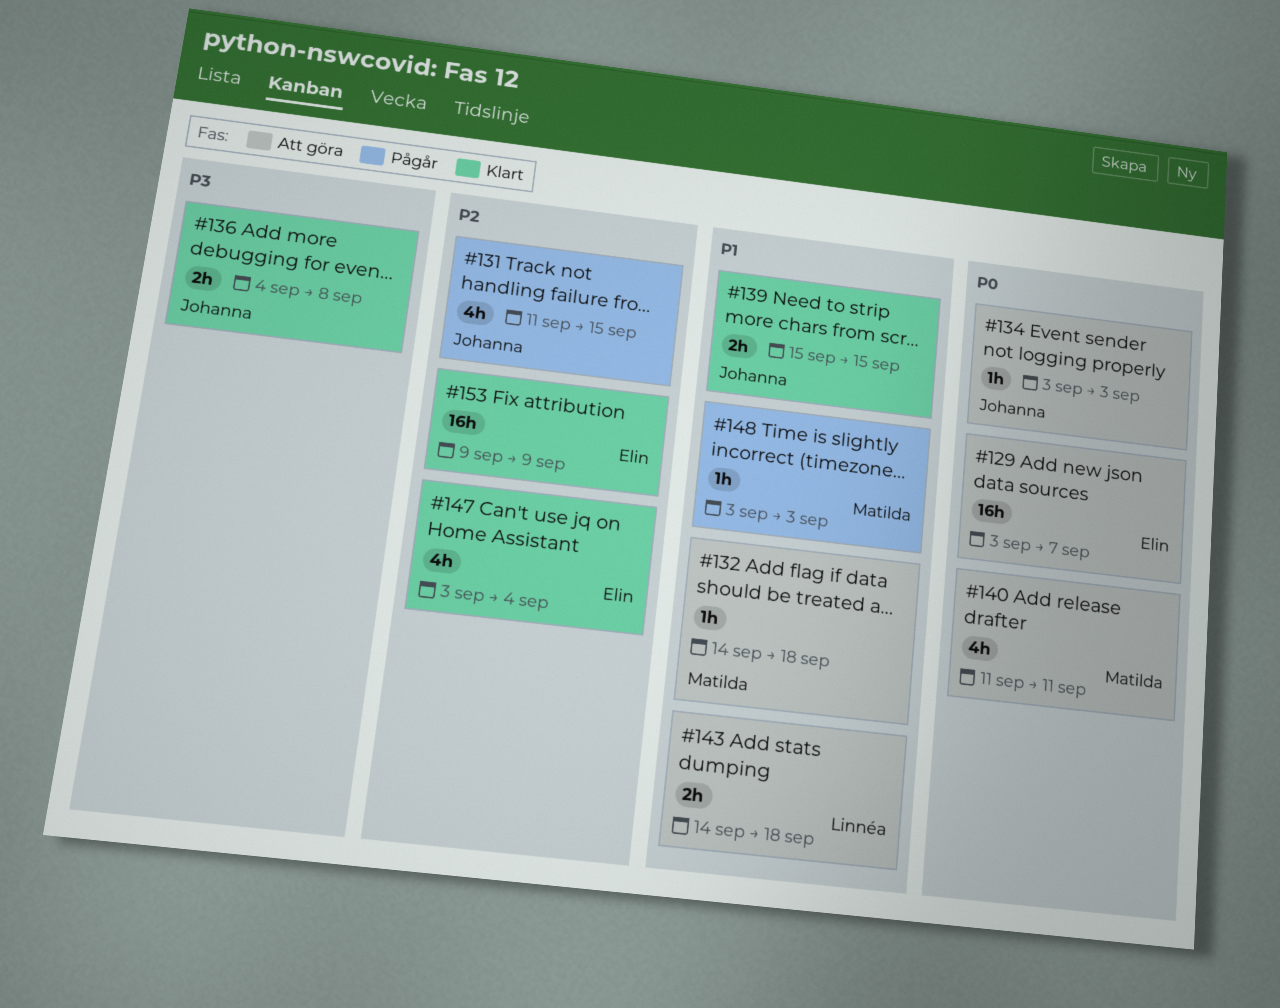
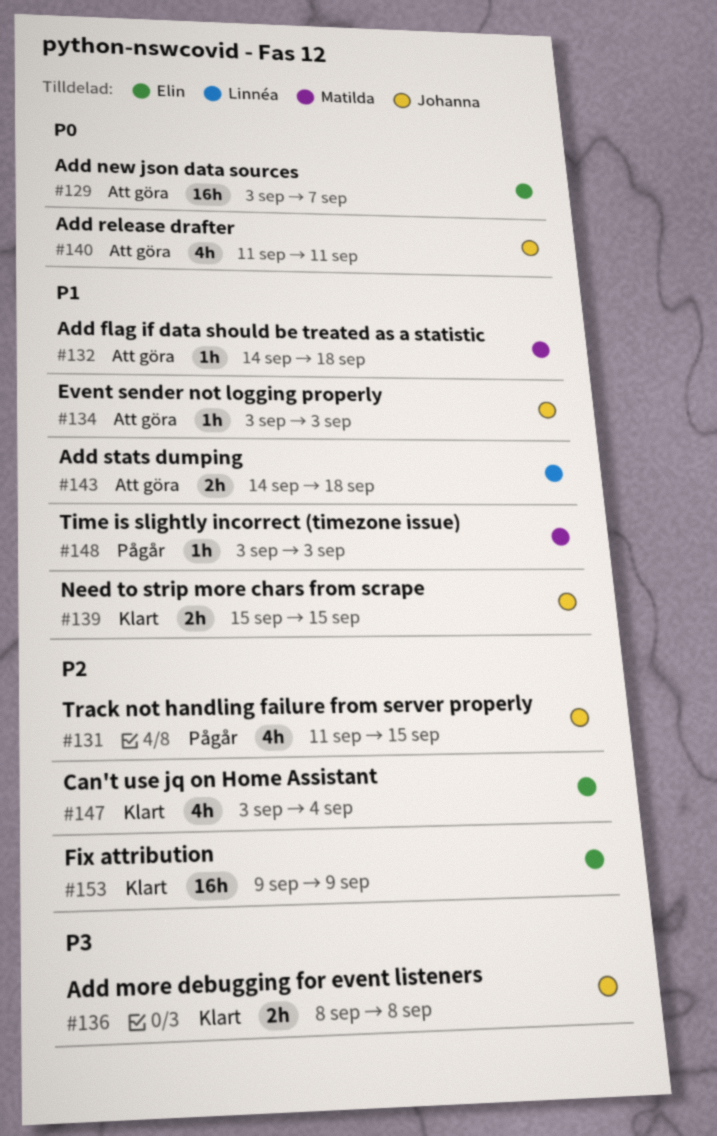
#134, priority: P0 -> P1
#136, start: Sep 4 -> Sep 8
#140, owner: Matilda -> Johanna

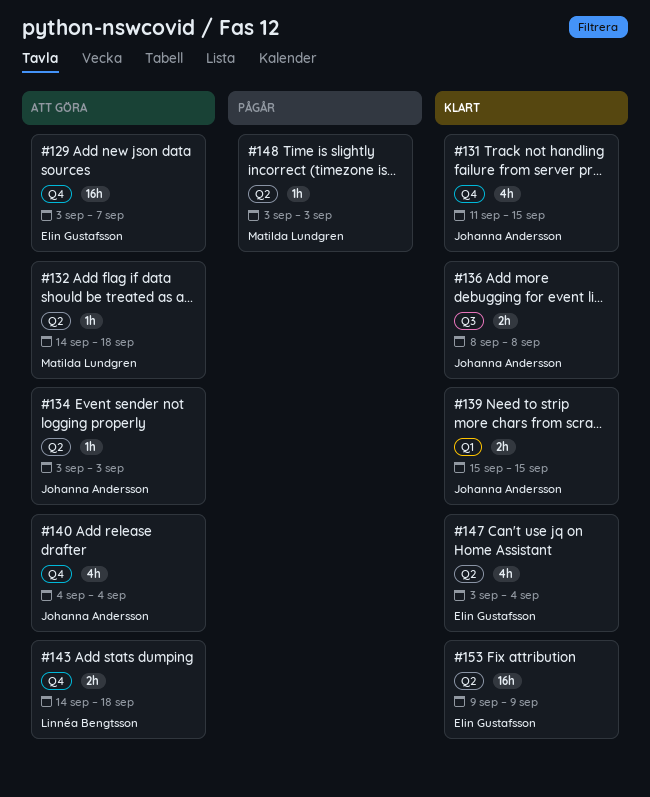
#131, status: Pågår -> Klart
#140, start: Sep 11 -> Sep 4
#140, due: Sep 11 -> Sep 4

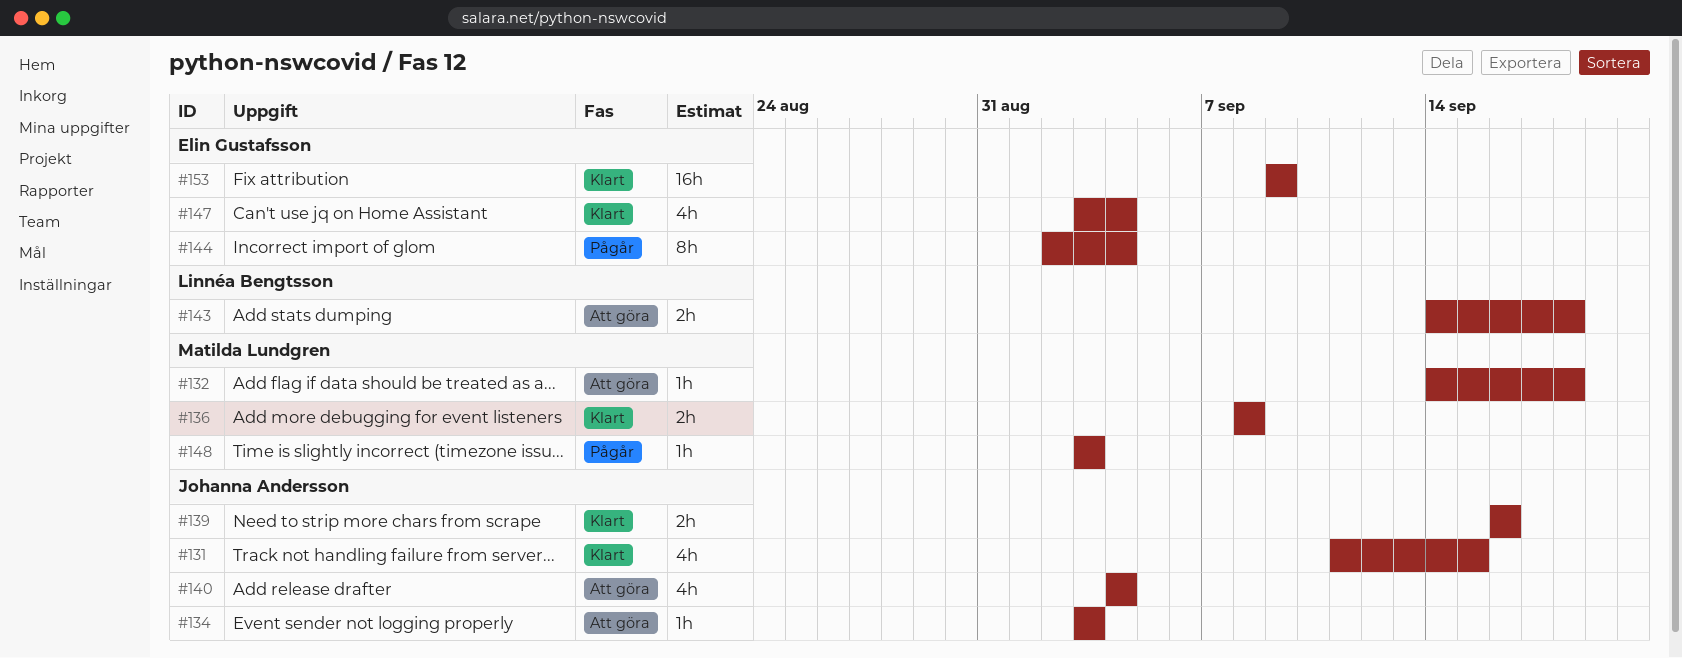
#129: present -> none
#136, owner: Johanna Andersson -> Matilda Lundgren
#139, start: Sep 15 -> Sep 16
#139, due: Sep 15 -> Sep 16
#144: none -> present

